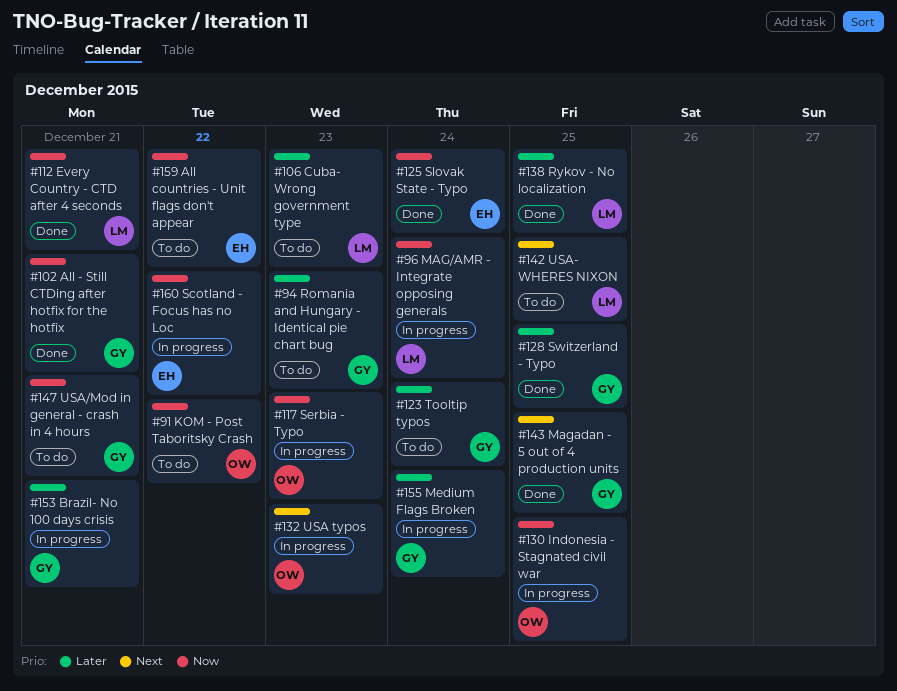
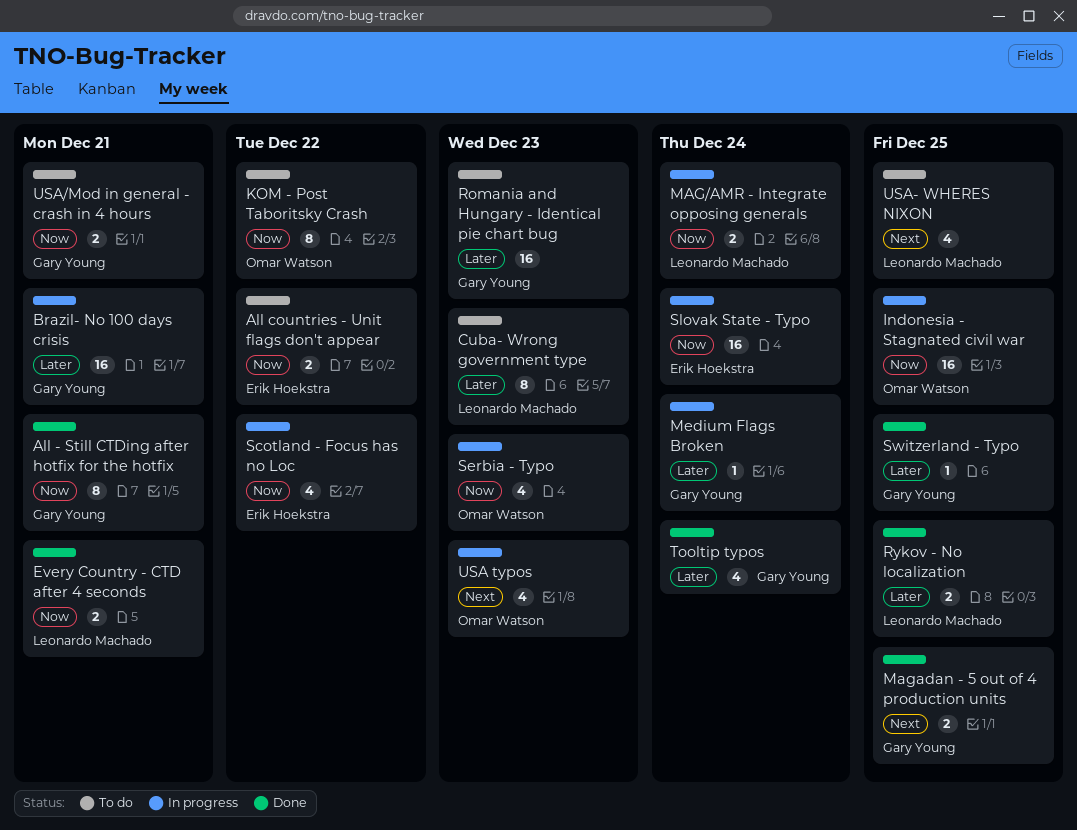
Slovak State - Typo, status: Done -> In progress
Tooltip typos, status: To do -> Done

